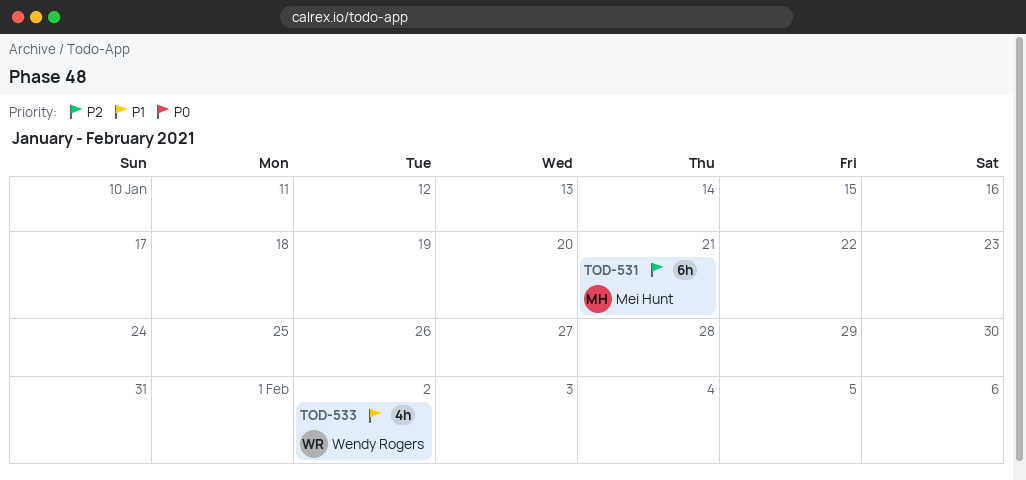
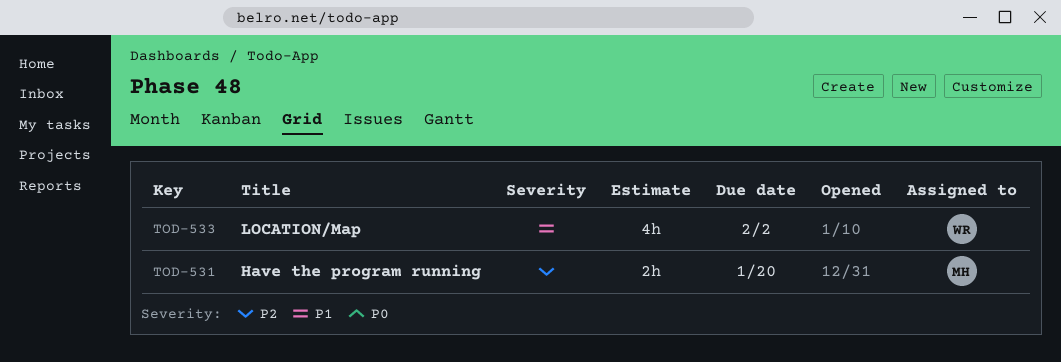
TOD-531, estimate: 6h -> 2h
TOD-531, due: Jan 21 -> Jan 20

